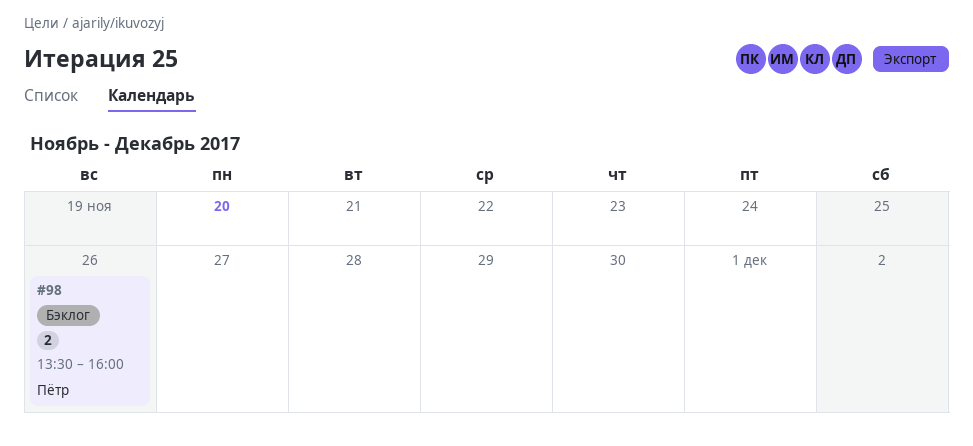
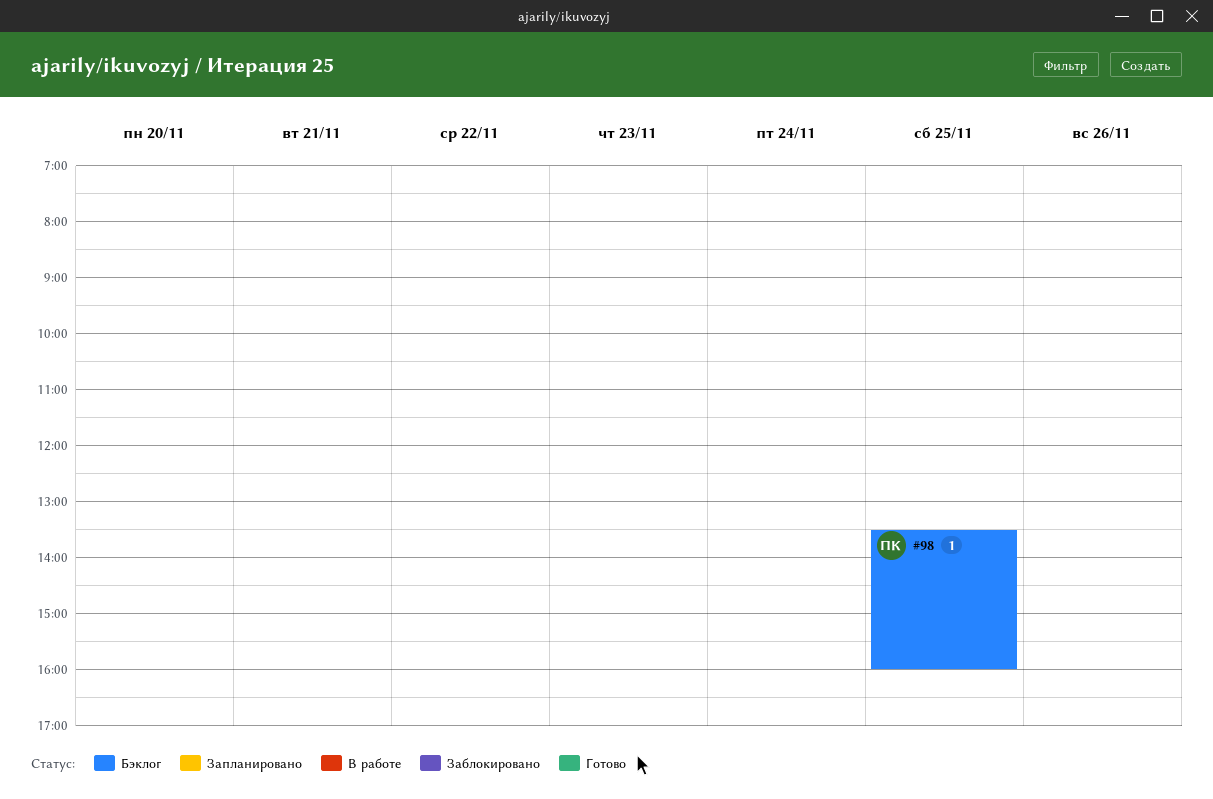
#98, estimate: 2 -> 1
#98, day: Nov 26 -> Nov 25

